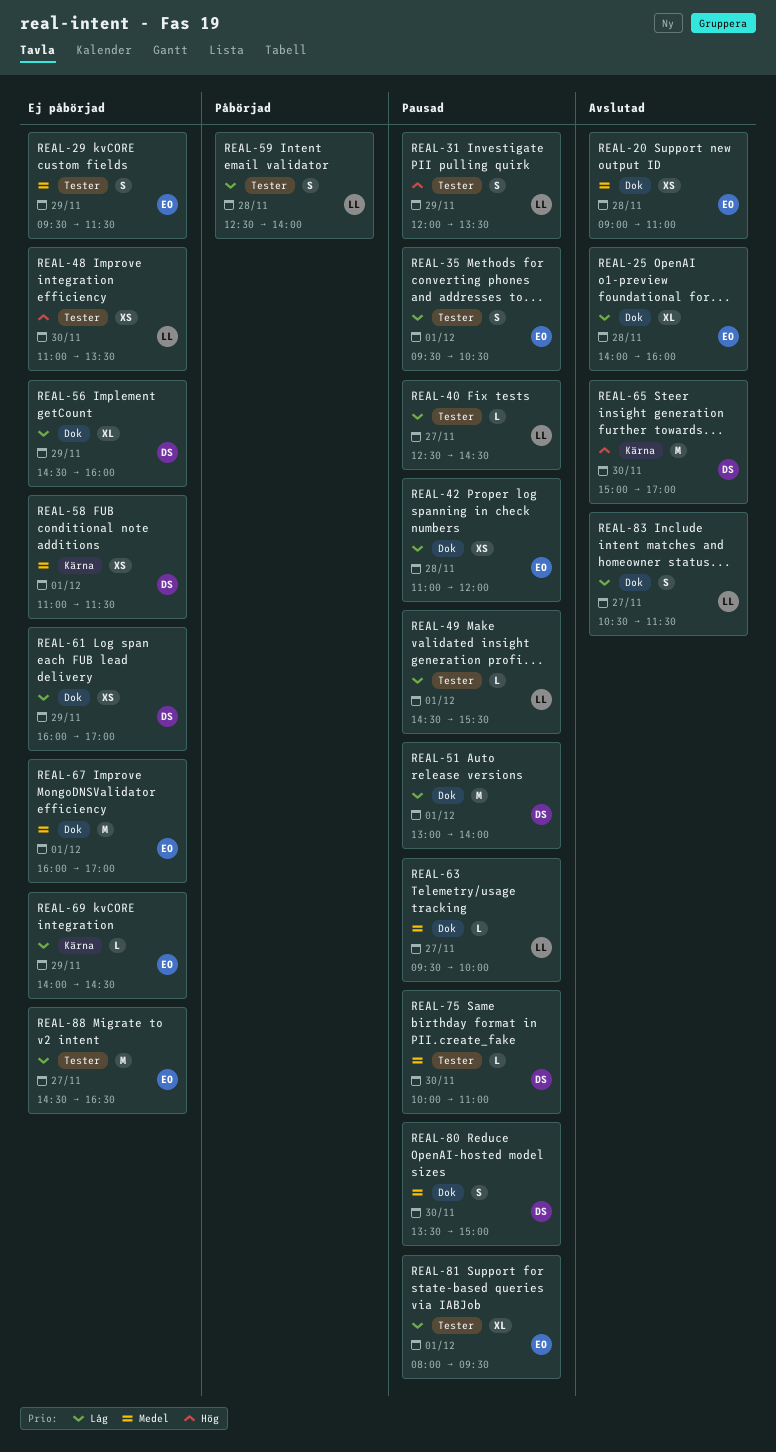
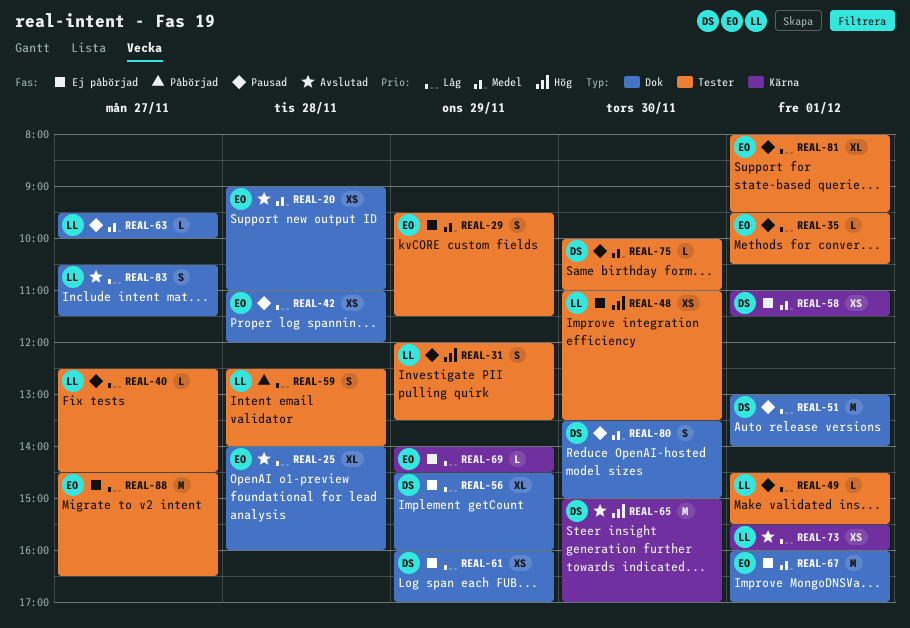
REAL-35, estimate: S -> L
REAL-73: none -> present

